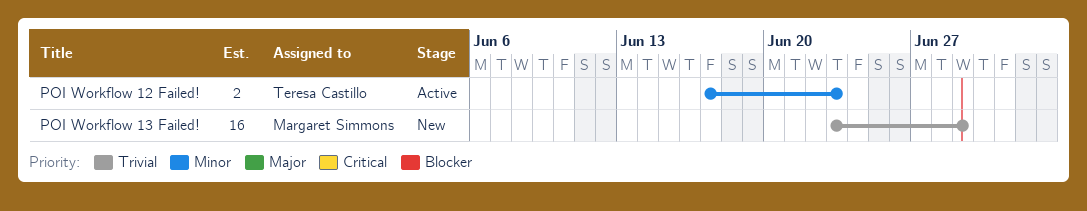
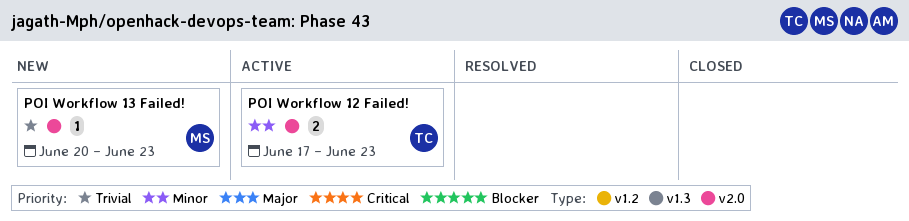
POI Workflow 13 Failed!, estimate: 16 -> 1
POI Workflow 13 Failed!, start: Jun 23 -> Jun 20
POI Workflow 13 Failed!, due: Jun 29 -> Jun 23

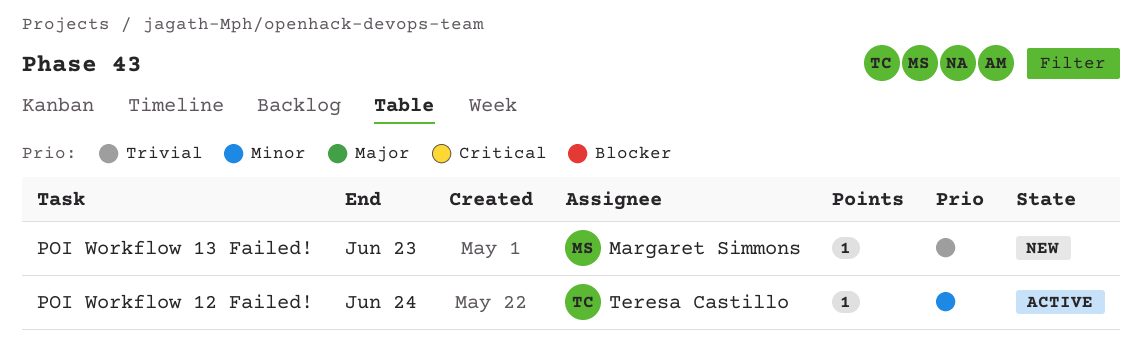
POI Workflow 12 Failed!, estimate: 2 -> 1
POI Workflow 12 Failed!, due: Jun 23 -> Jun 24

